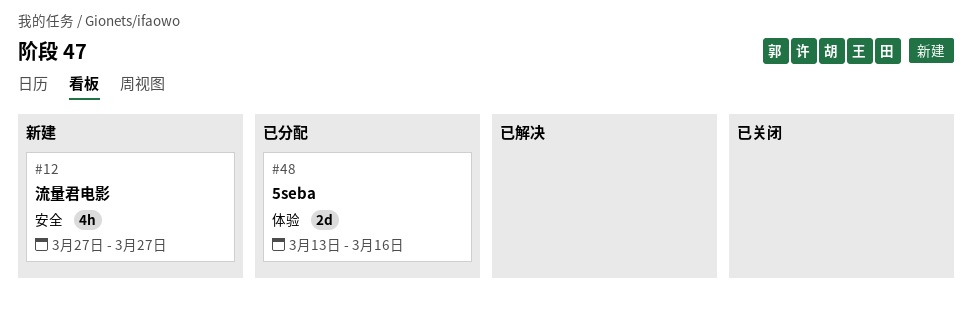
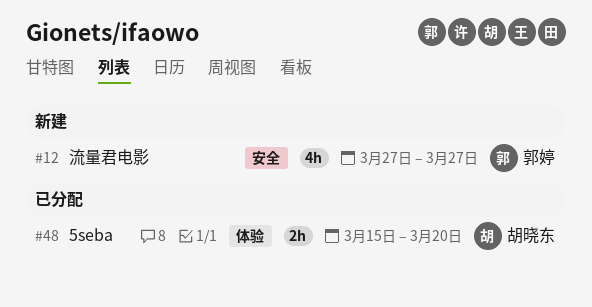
#48, estimate: 2d -> 2h
#48, start: Mar 13 -> Mar 15
#48, due: Mar 16 -> Mar 20

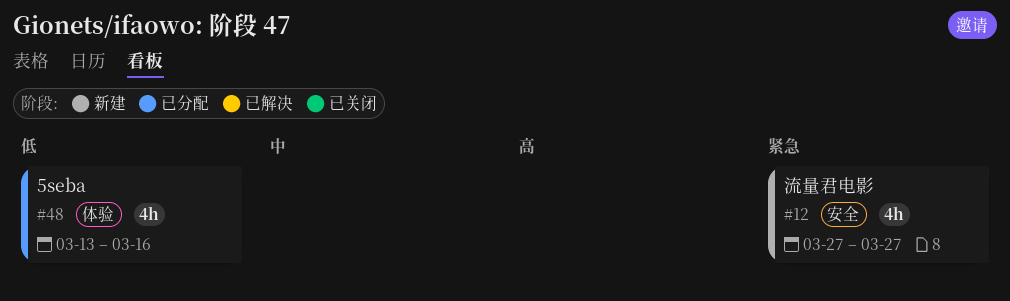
#48, estimate: 2h -> 4h
#48, start: Mar 15 -> Mar 13
#48, due: Mar 20 -> Mar 16

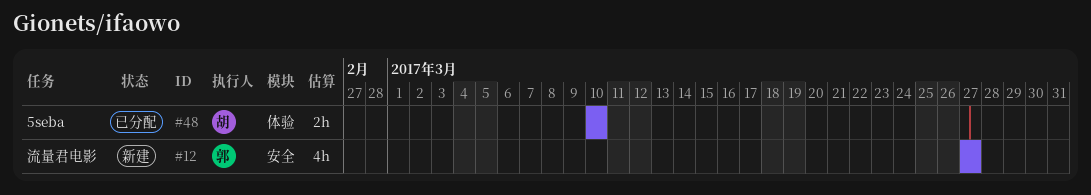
#48, estimate: 4h -> 2h
#48, start: Mar 13 -> Mar 10
#48, due: Mar 16 -> Mar 10

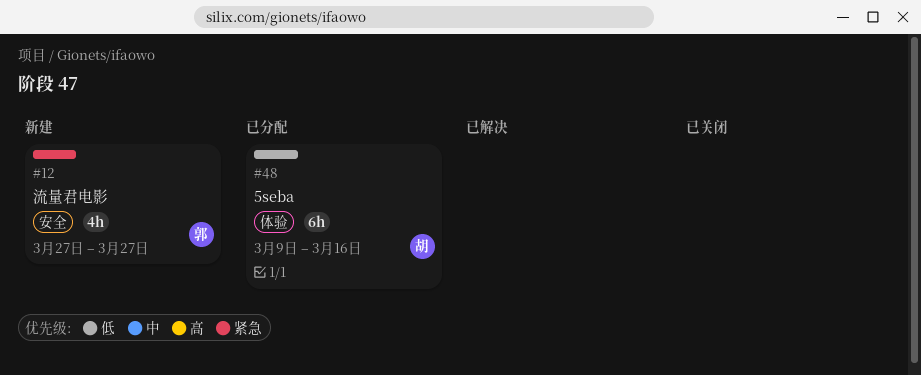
#48, estimate: 2h -> 6h
#48, start: Mar 10 -> Mar 9
#48, due: Mar 10 -> Mar 16

